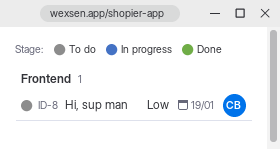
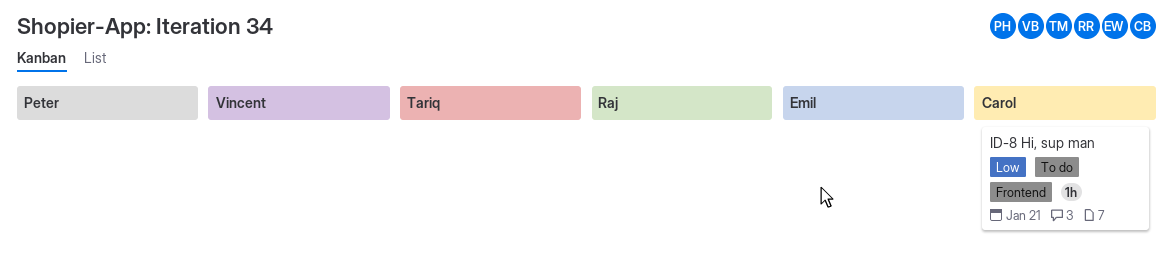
ID-8, due: Jan 19 -> Jan 21

